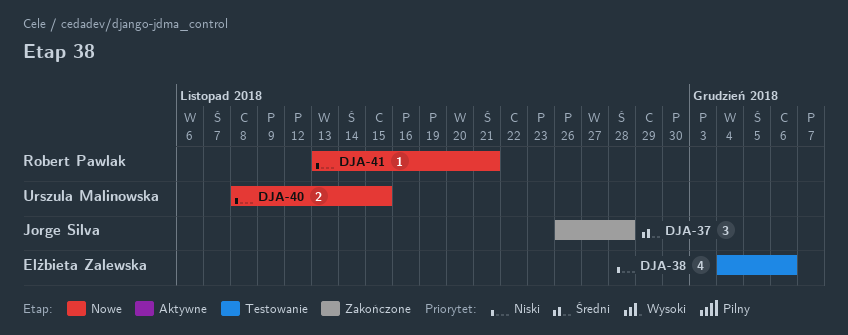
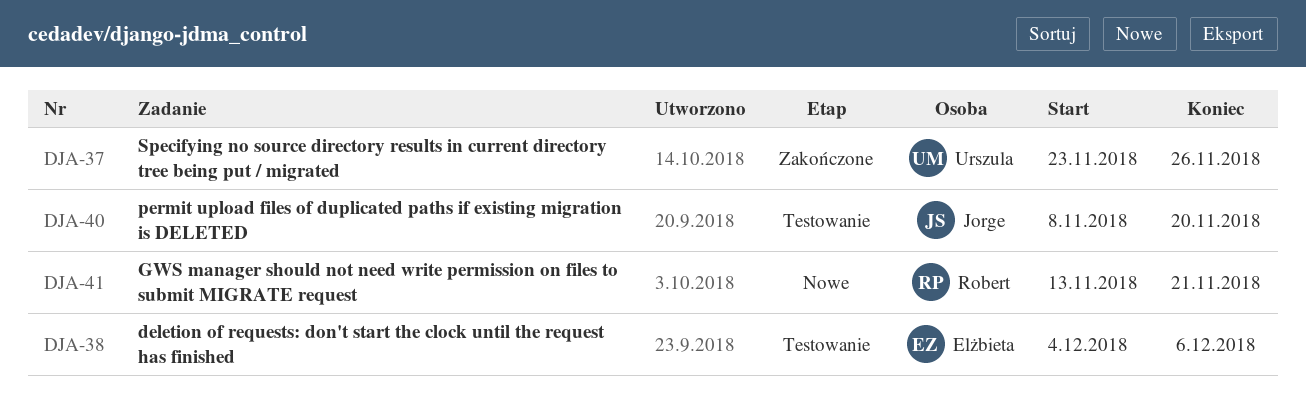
DJA-37, owner: Jorge Silva -> Urszula Malinowska
DJA-37, start: Nov 26 -> Nov 23
DJA-37, due: Nov 28 -> Nov 26
DJA-40, status: Nowe -> Testowanie
DJA-40, owner: Urszula Malinowska -> Jorge Silva
DJA-40, due: Nov 15 -> Nov 20

